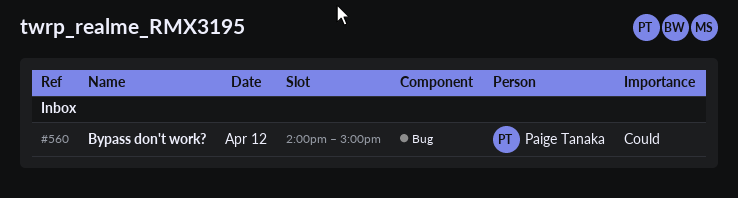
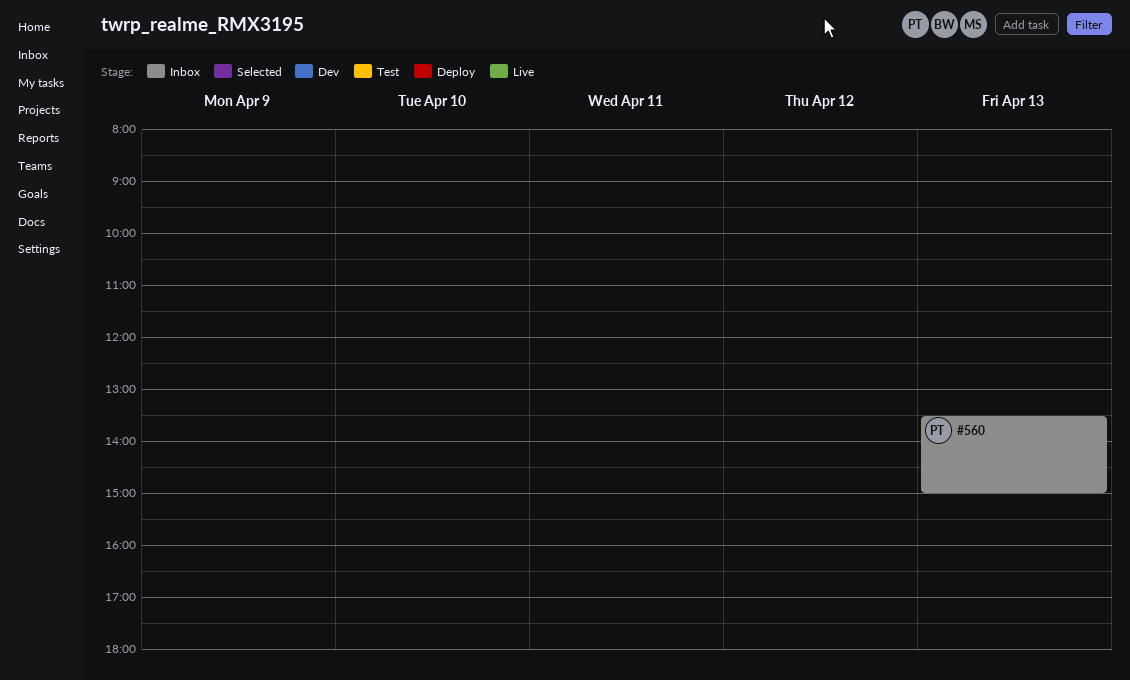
#560, day: Apr 12 -> Apr 13
#560, begins: 14:00 -> 13:30

